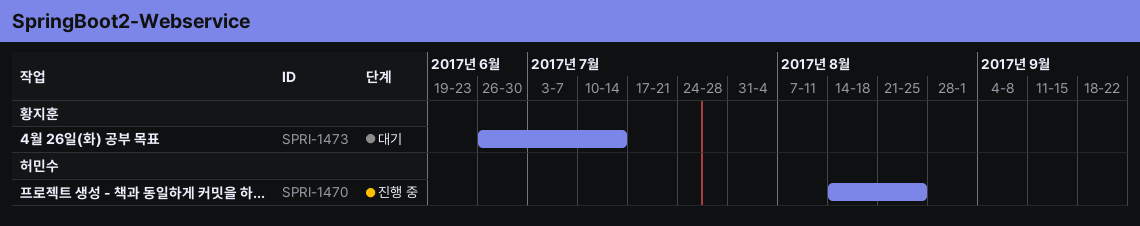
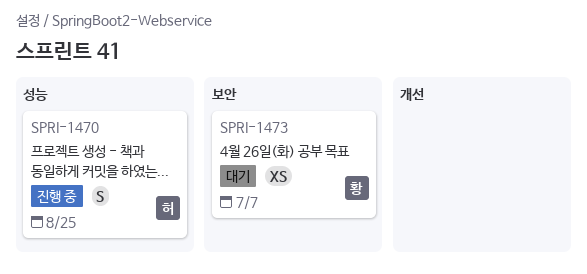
SPRI-1473, due: Jul 14 -> Jul 7

